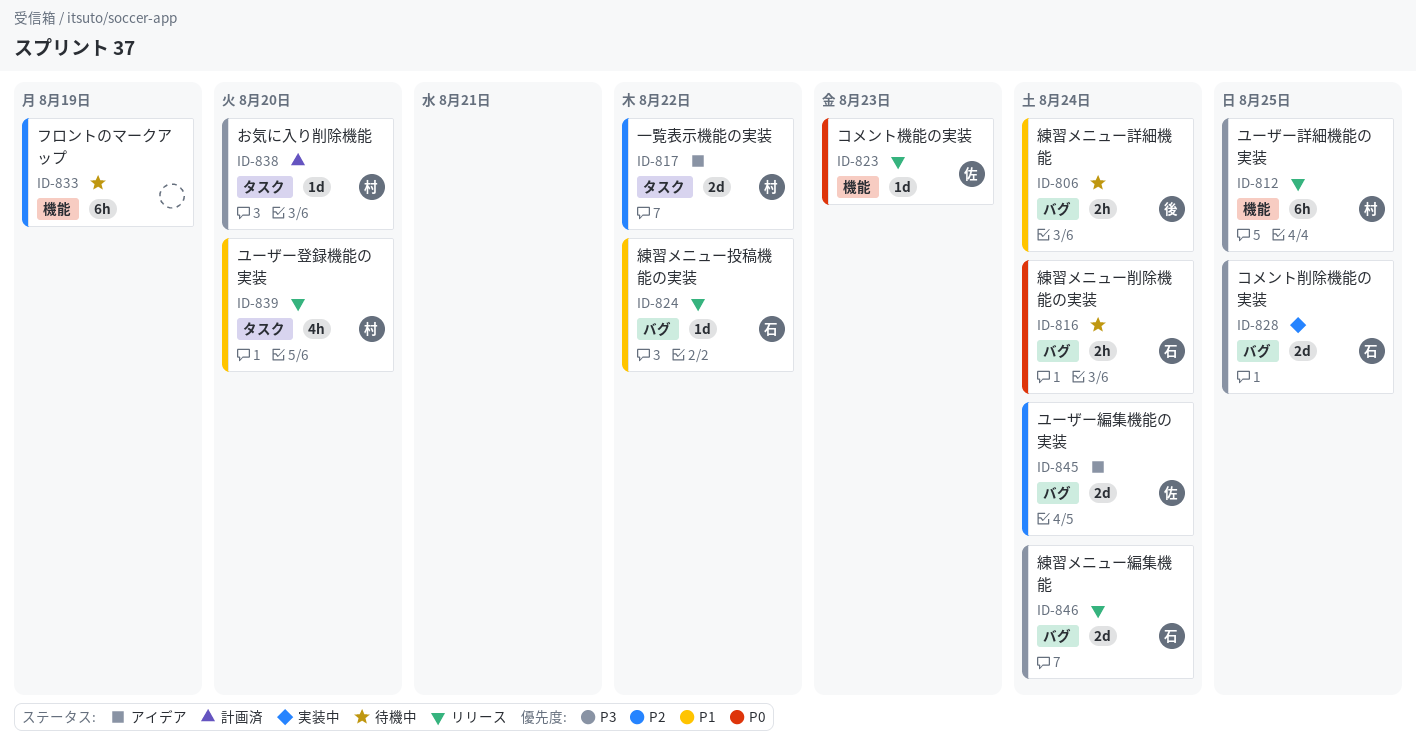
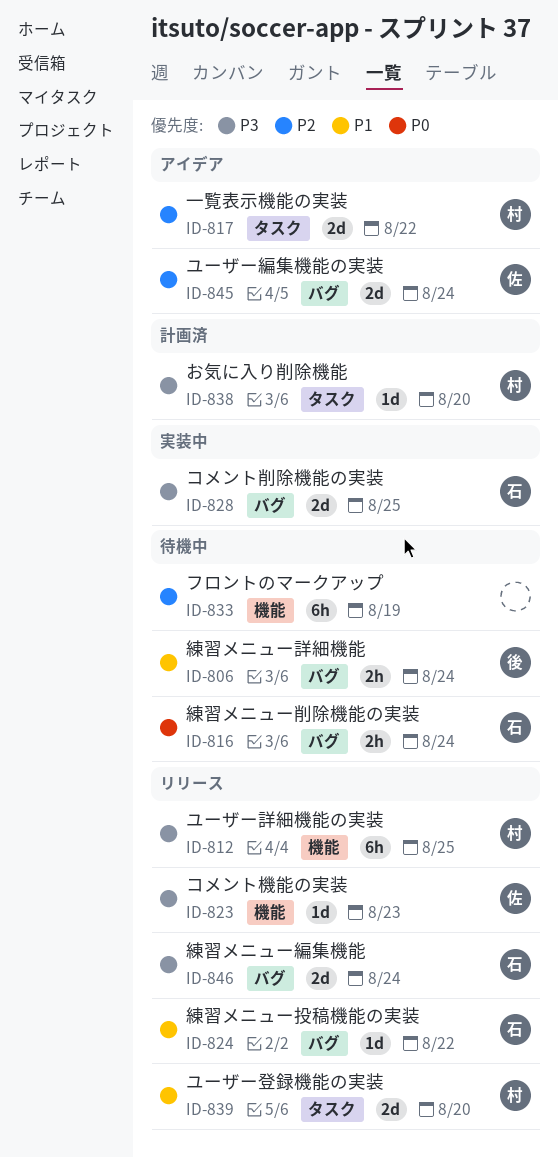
ID-823, priority: P0 -> P3
ID-839, estimate: 4h -> 2d

